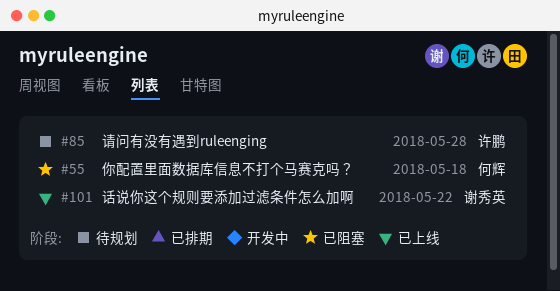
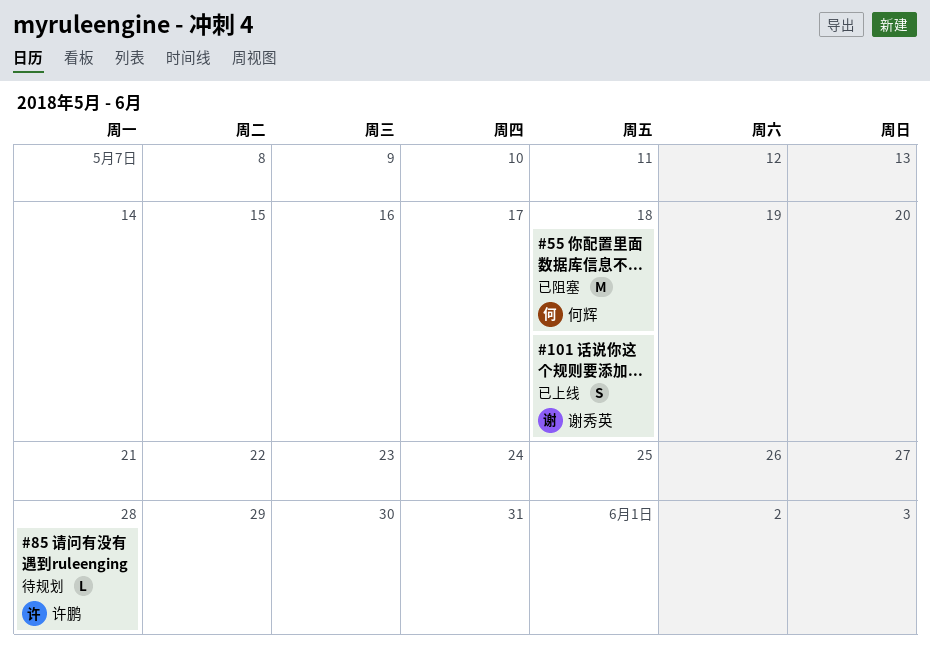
#101, due: May 22 -> May 18

